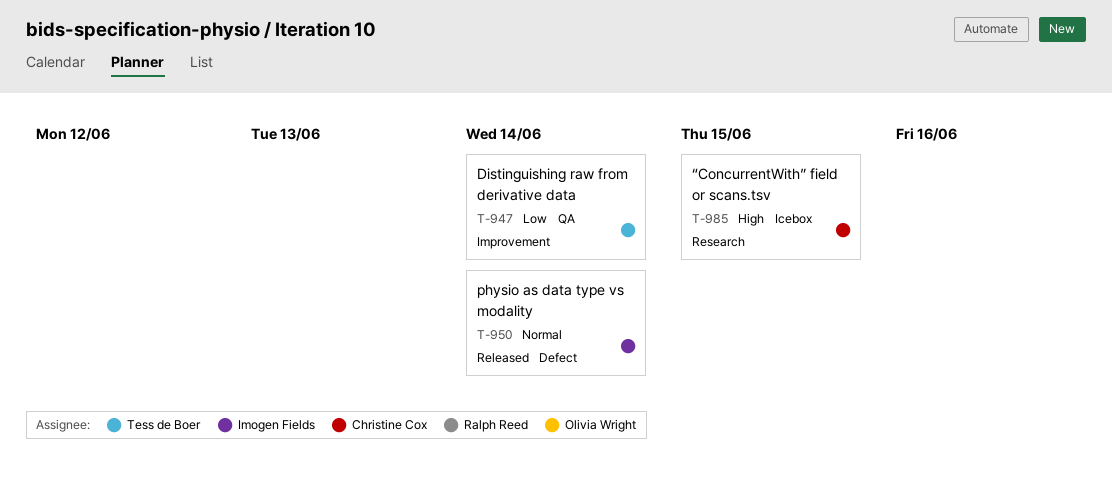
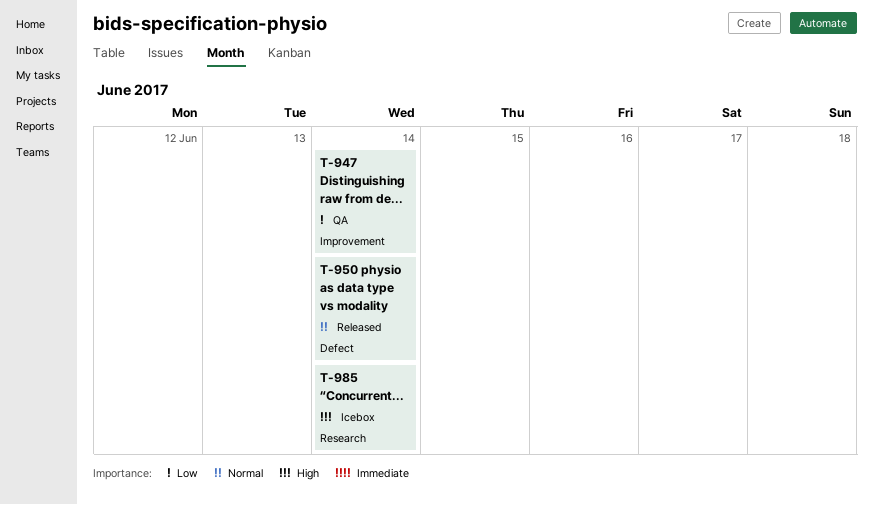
T-985, due: Jun 15 -> Jun 14

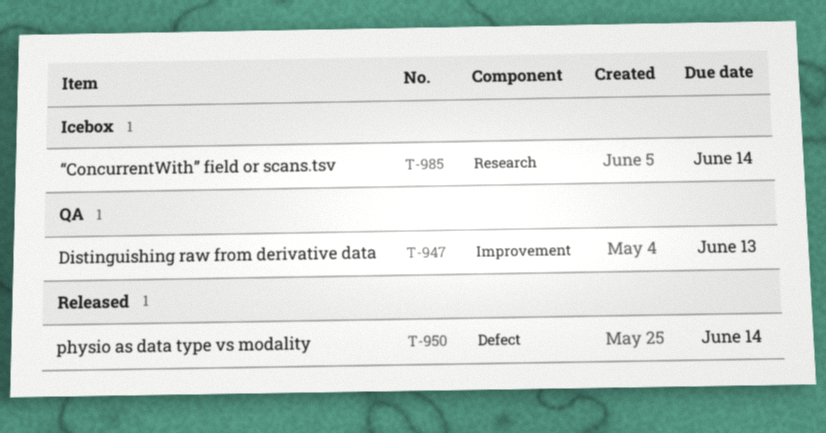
T-947, due: Jun 14 -> Jun 13

